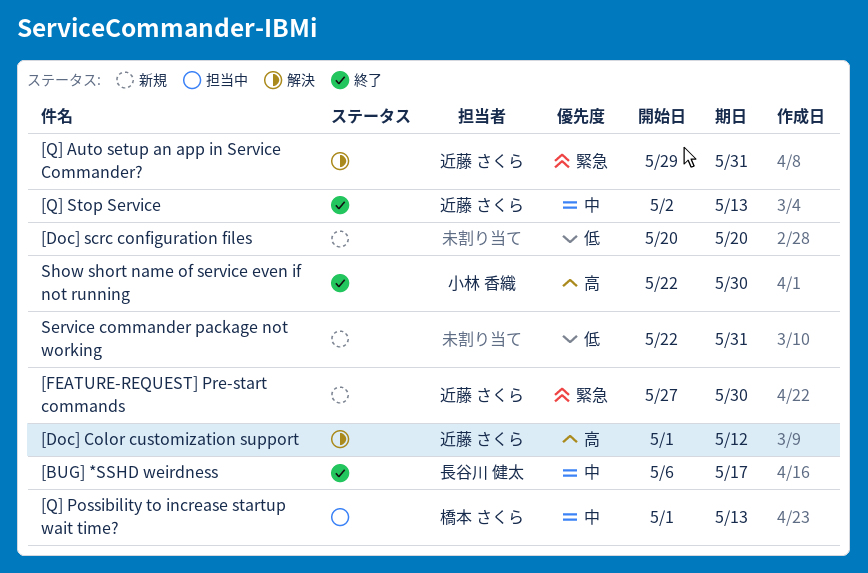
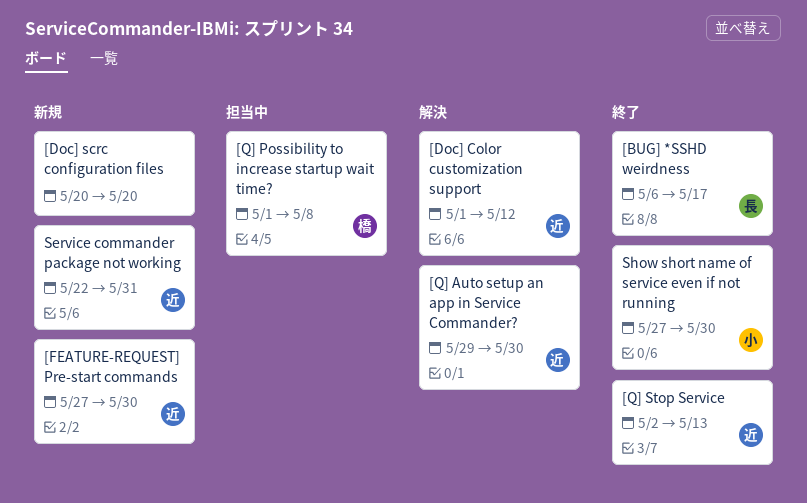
[Q] Auto setup an app in Service Commander?, due: May 31 -> May 30
[Q] Possibility to increase startup wait time?, due: May 13 -> May 8
Service commander package not working, owner: none -> 近藤 さくら
Show short name of service even if not running, start: May 22 -> May 27

